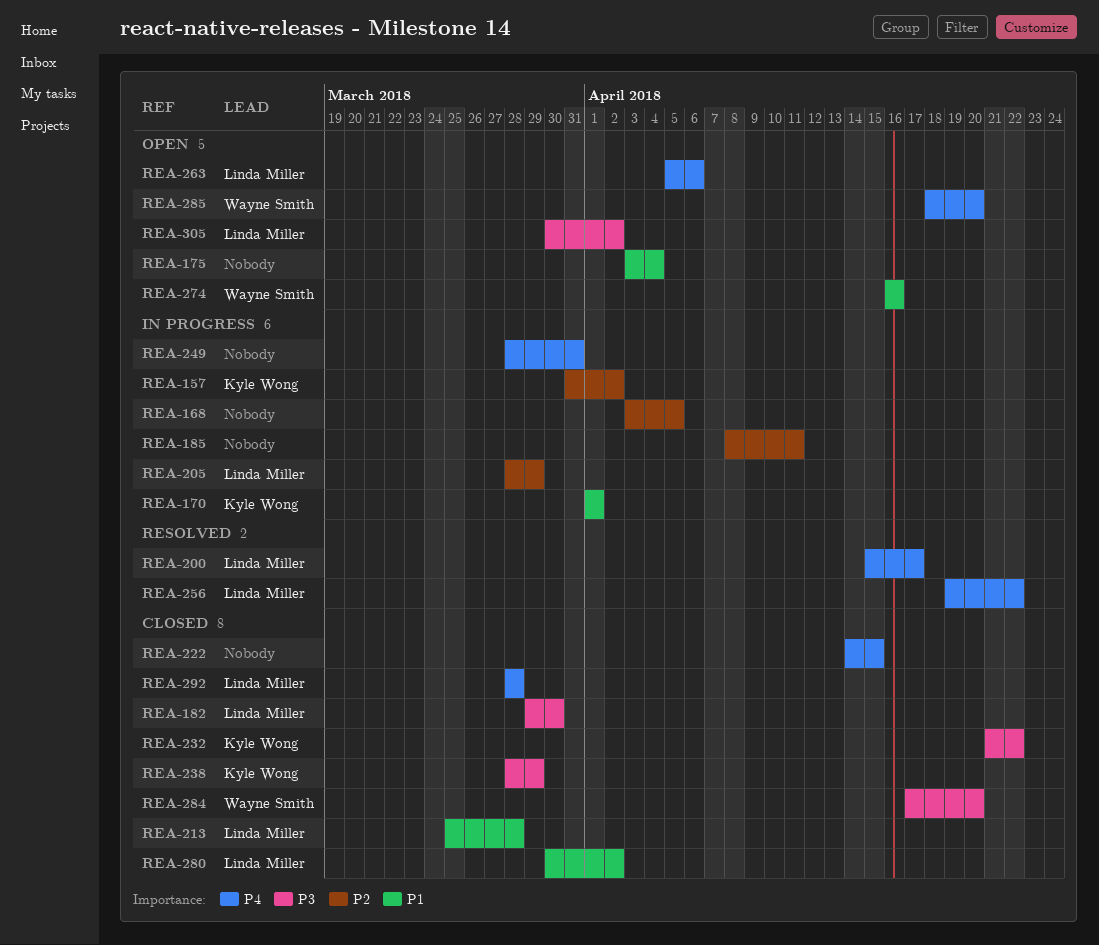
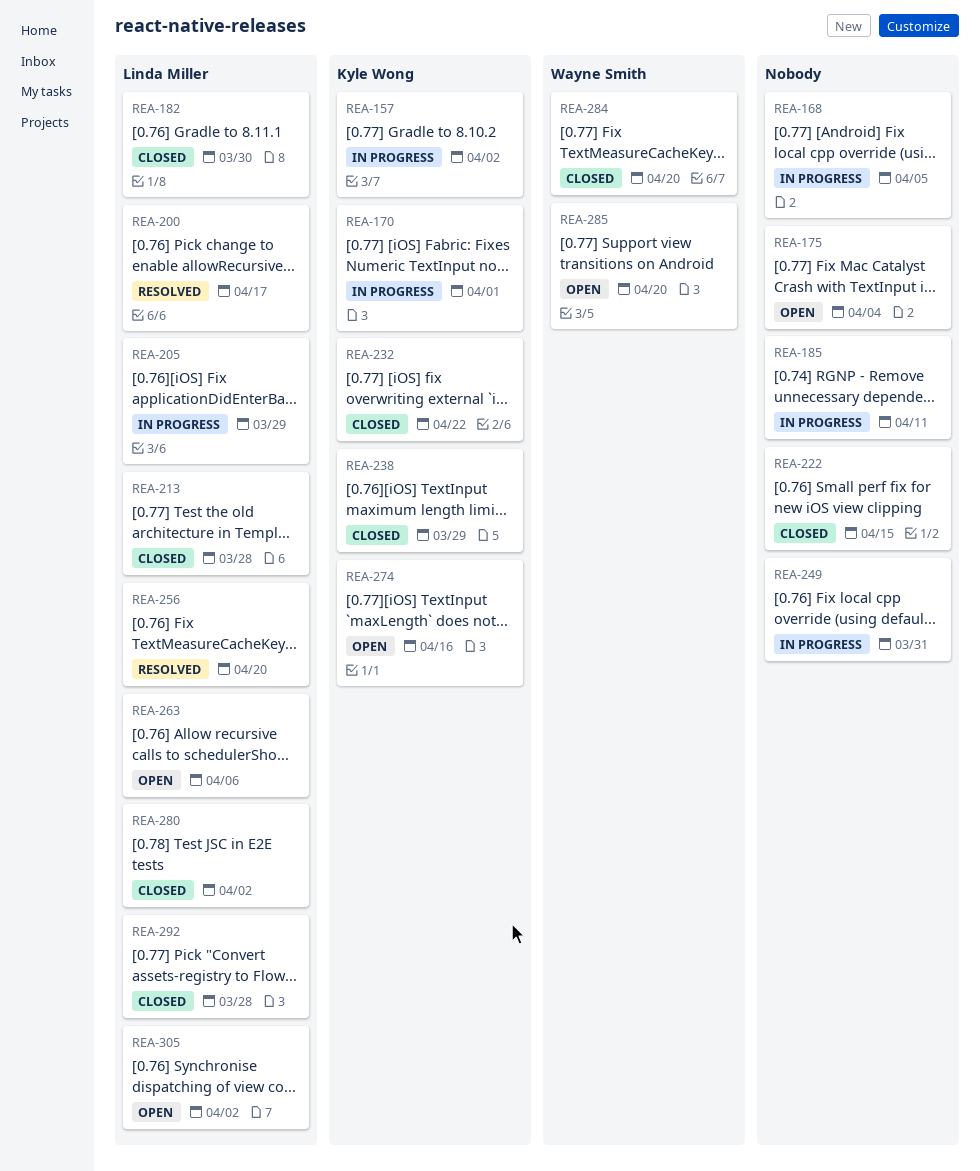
REA-256, due: Apr 22 -> Apr 20
REA-274, owner: Wayne Smith -> Kyle Wong

